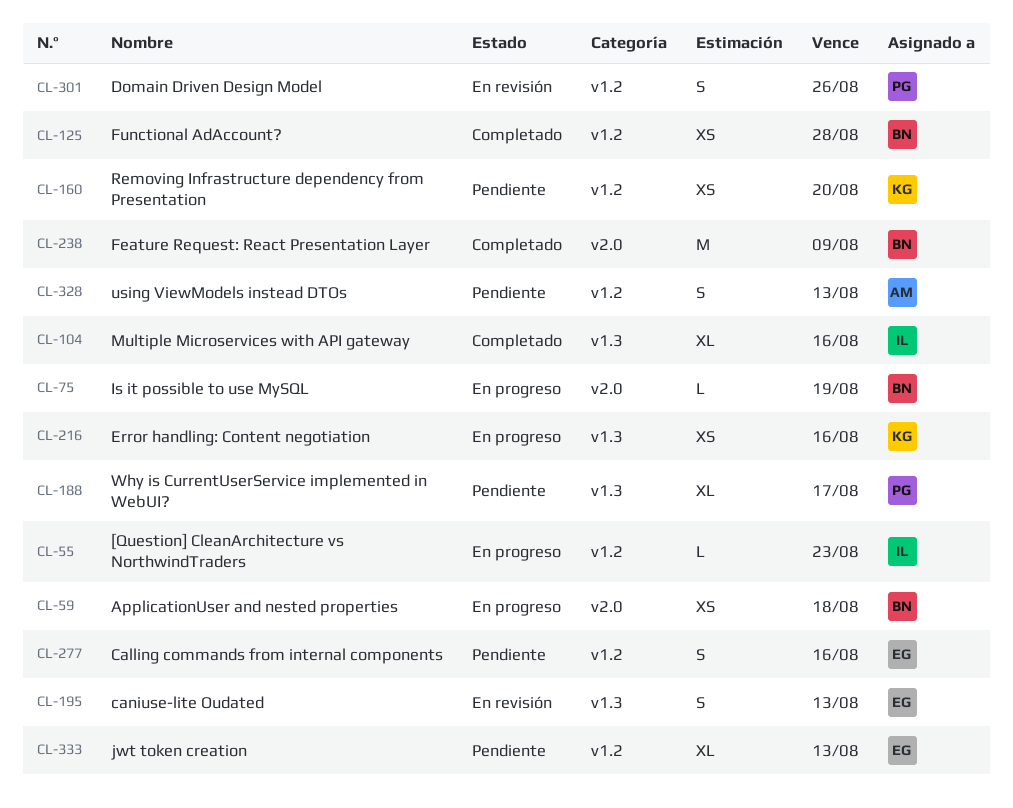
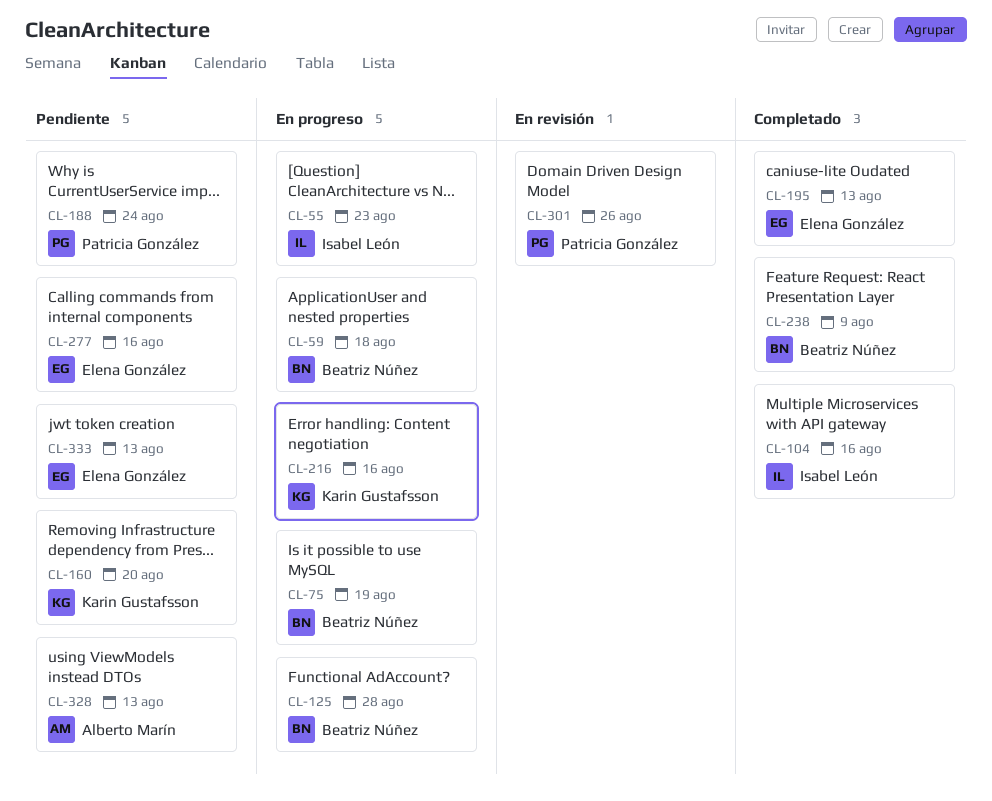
CL-125, status: Completado -> En progreso
CL-188, due: Aug 17 -> Aug 24
CL-195, status: En revisión -> Completado

